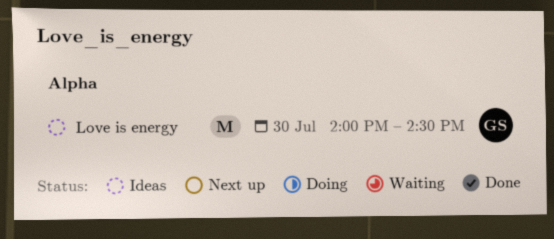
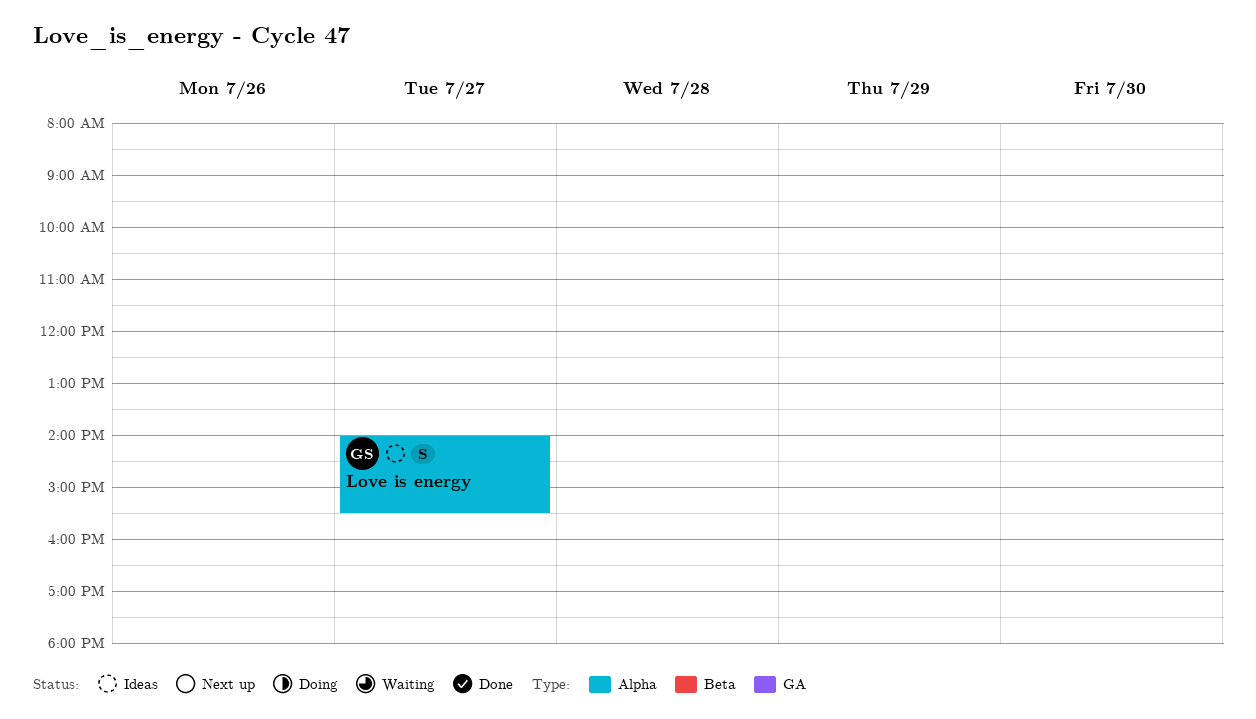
Love is energy, estimate: M -> S
Love is energy, day: Jul 30 -> Jul 27
Love is energy, ends: 14:30 -> 15:30

